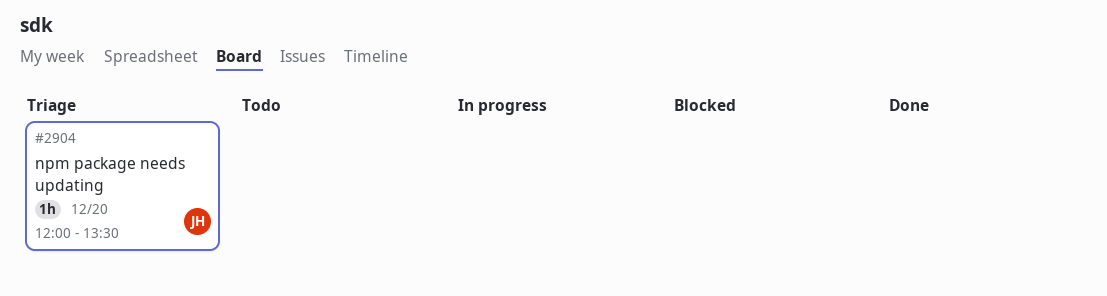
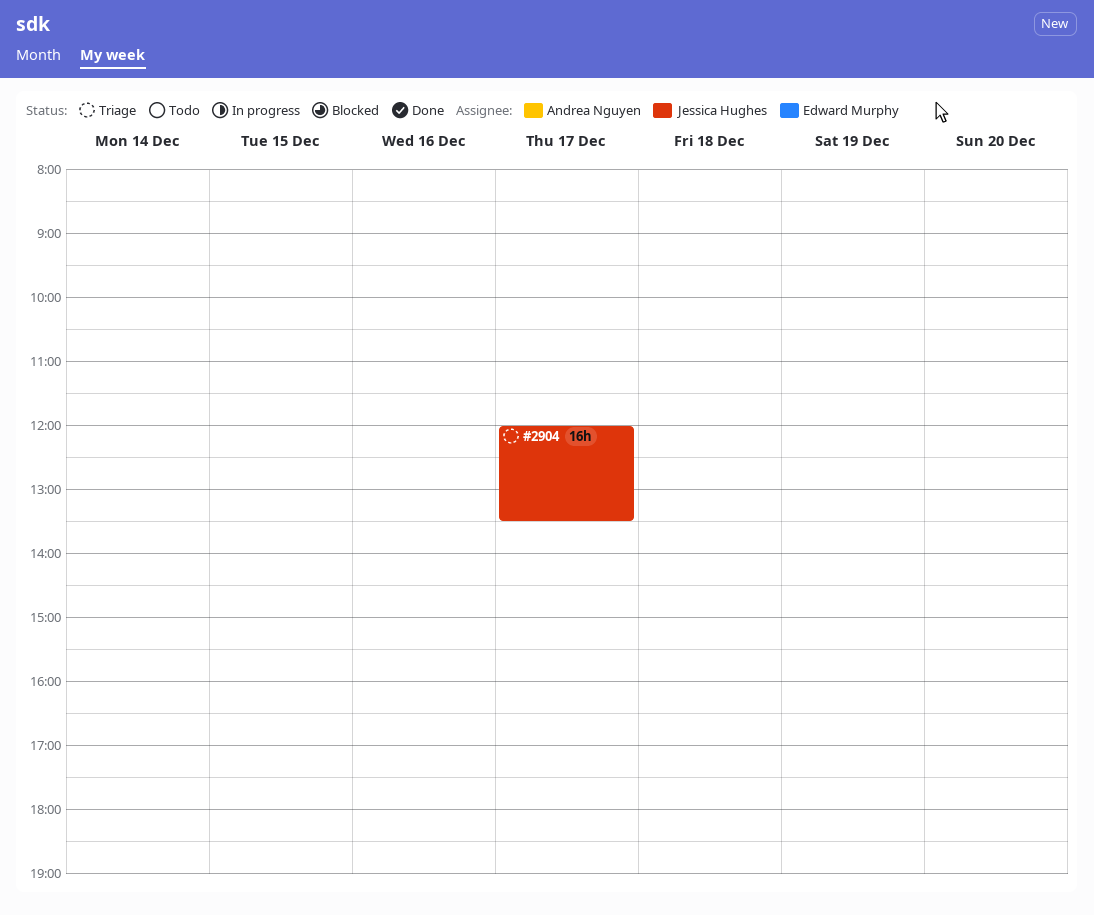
#2904, estimate: 1h -> 16h
#2904, day: Dec 20 -> Dec 17

